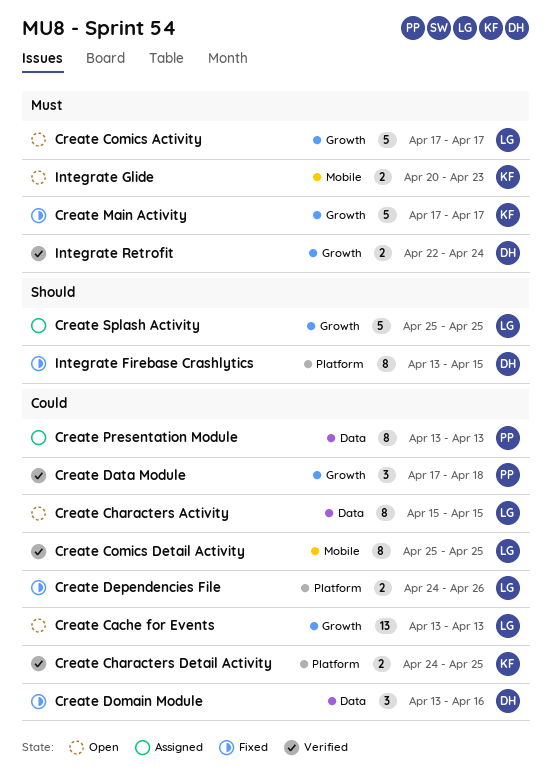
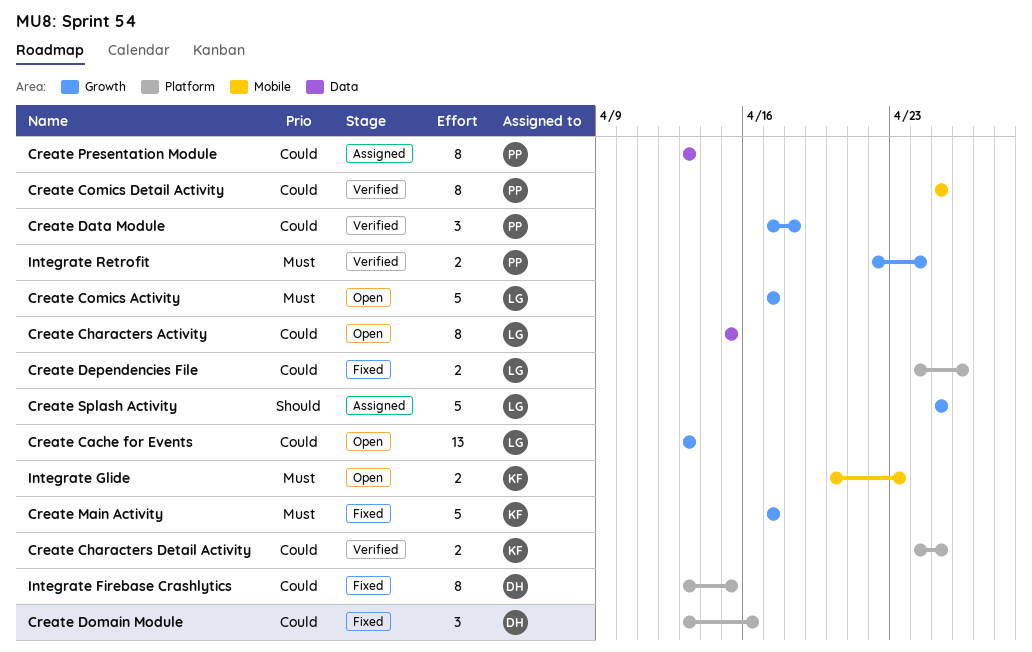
Create Comics Detail Activity, owner: LG -> PP
Create Domain Module, label: Data -> Platform
Integrate Firebase Crashlytics, priority: Should -> Could
Integrate Retrofit, owner: DH -> PP

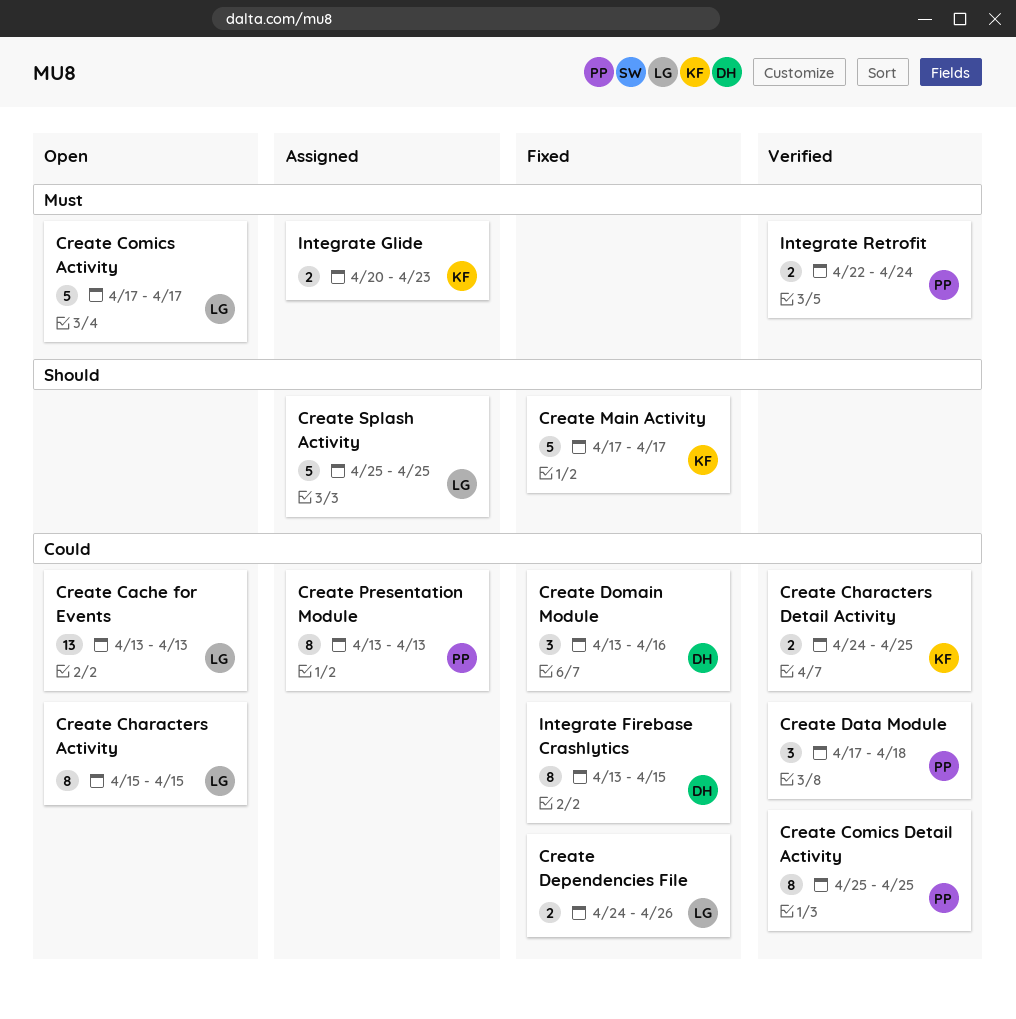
Create Main Activity, priority: Must -> Should
Integrate Glide, status: Open -> Assigned

